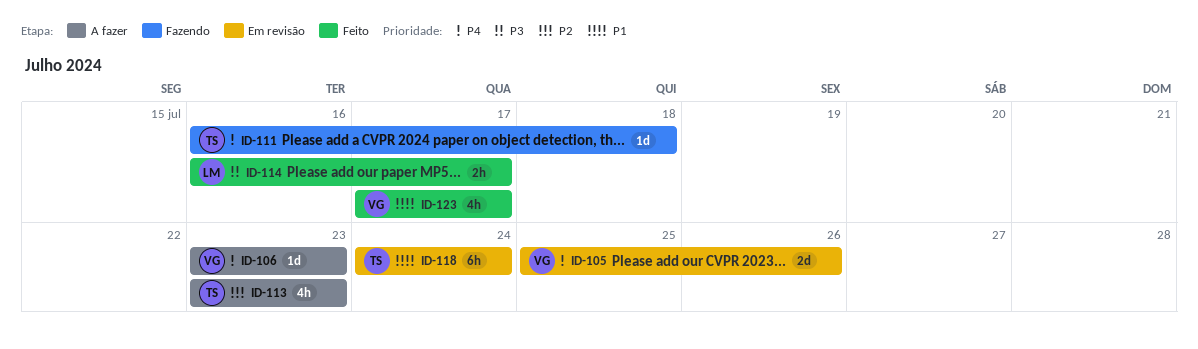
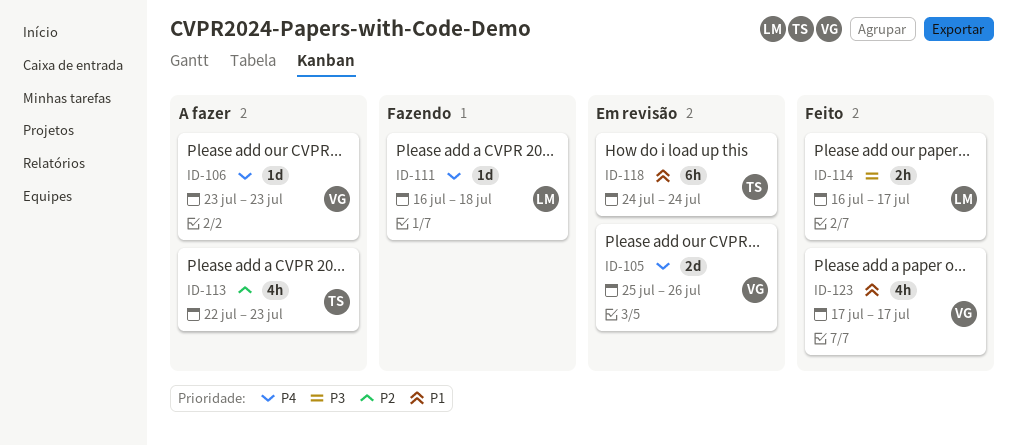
ID-111, owner: TS -> LM
ID-113, start: Jul 23 -> Jul 22

